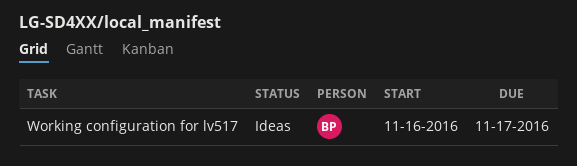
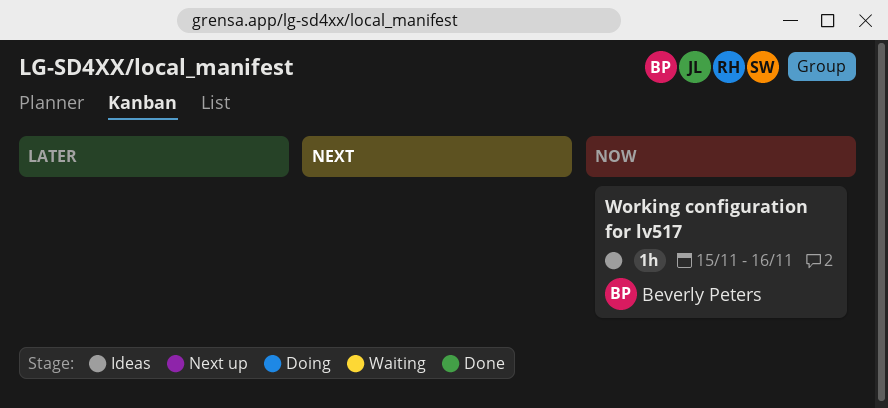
Working configuration for lv517, start: Nov 16 -> Nov 15
Working configuration for lv517, due: Nov 17 -> Nov 16

